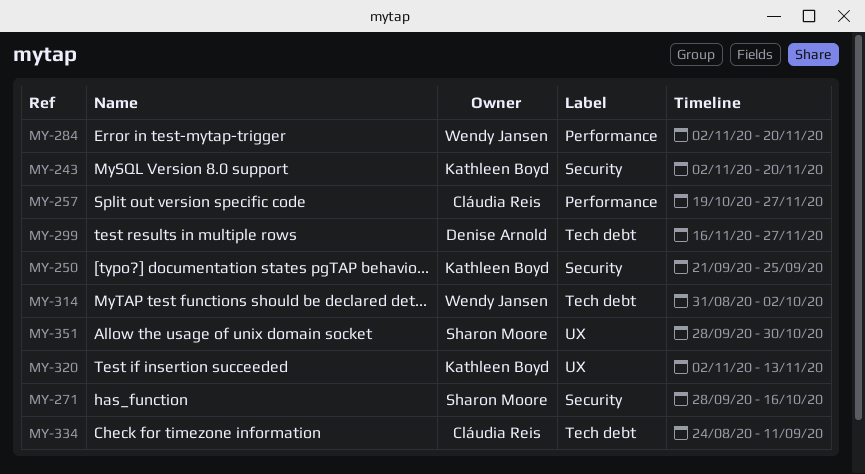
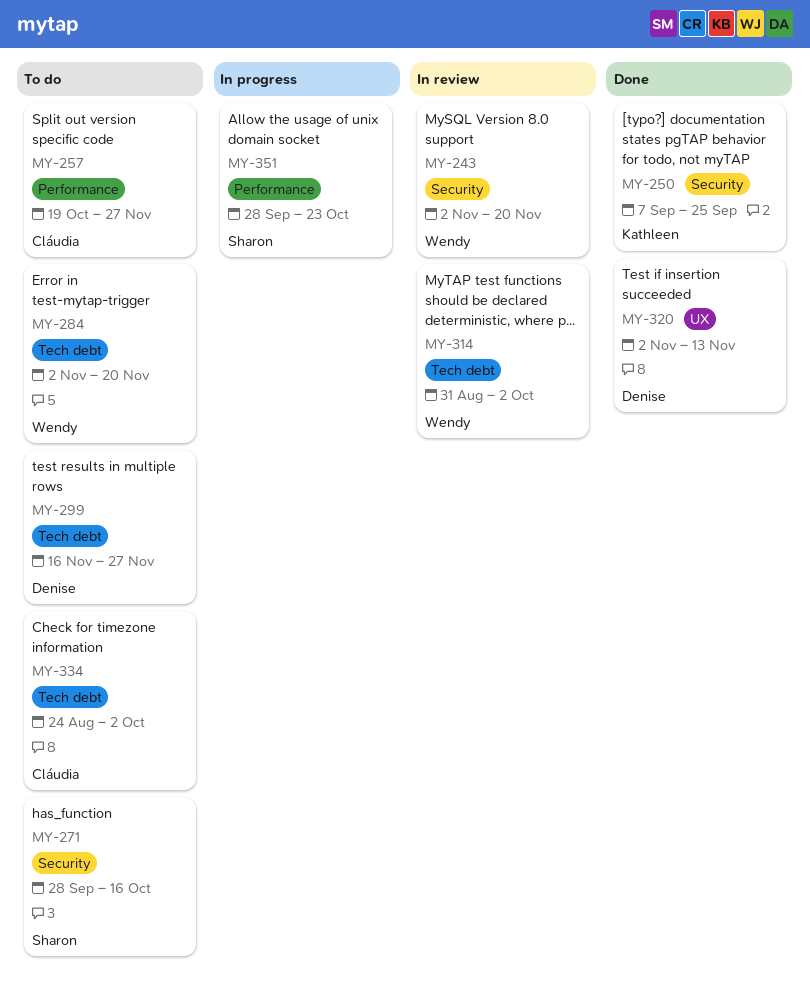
MY-243, owner: Kathleen Boyd -> Wendy Jansen
MY-250, start: Sep 21 -> Sep 7
MY-284, label: Performance -> Tech debt
MY-320, owner: Kathleen Boyd -> Denise Arnold
MY-334, due: Sep 11 -> Oct 2
MY-351, label: UX -> Performance
MY-351, due: Oct 30 -> Oct 23

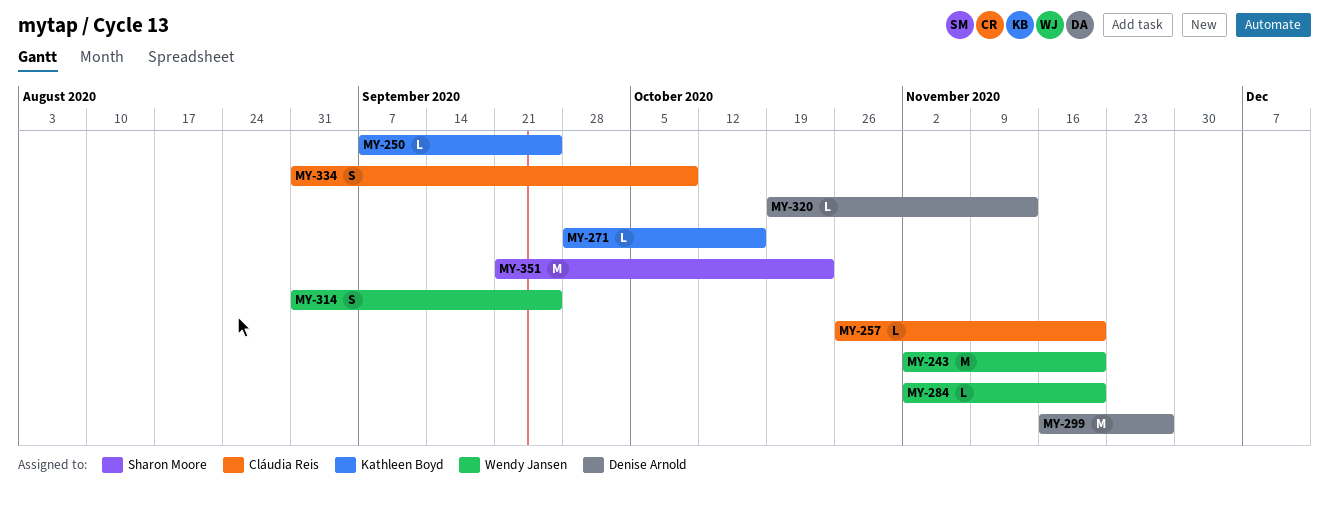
MY-257, start: Oct 19 -> Oct 26
MY-257, due: Nov 27 -> Nov 20
MY-271, owner: Sharon Moore -> Kathleen Boyd
MY-314, due: Oct 2 -> Sep 25
MY-320, start: Nov 2 -> Oct 19
MY-334, start: Aug 24 -> Aug 31
MY-334, due: Oct 2 -> Oct 9
MY-351, start: Sep 28 -> Sep 21

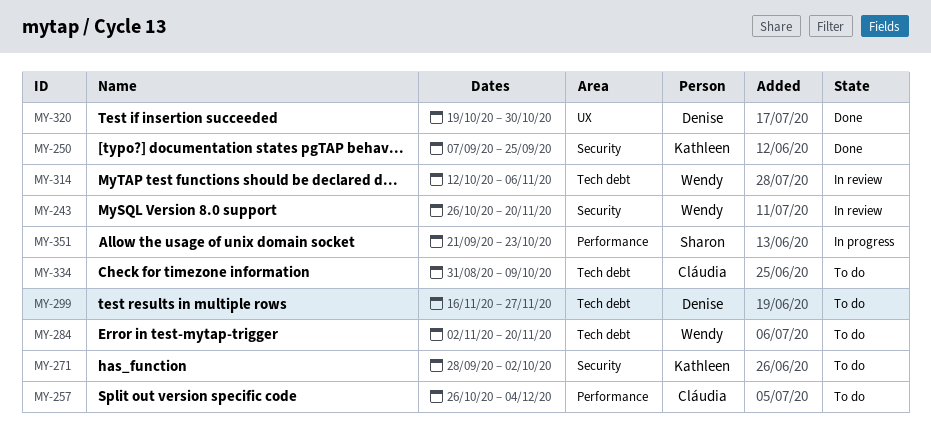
MY-243, start: Nov 2 -> Oct 26
MY-257, due: Nov 20 -> Dec 4
MY-271, due: Oct 16 -> Oct 2
MY-314, start: Aug 31 -> Oct 12
MY-314, due: Sep 25 -> Nov 6
MY-320, due: Nov 13 -> Oct 30

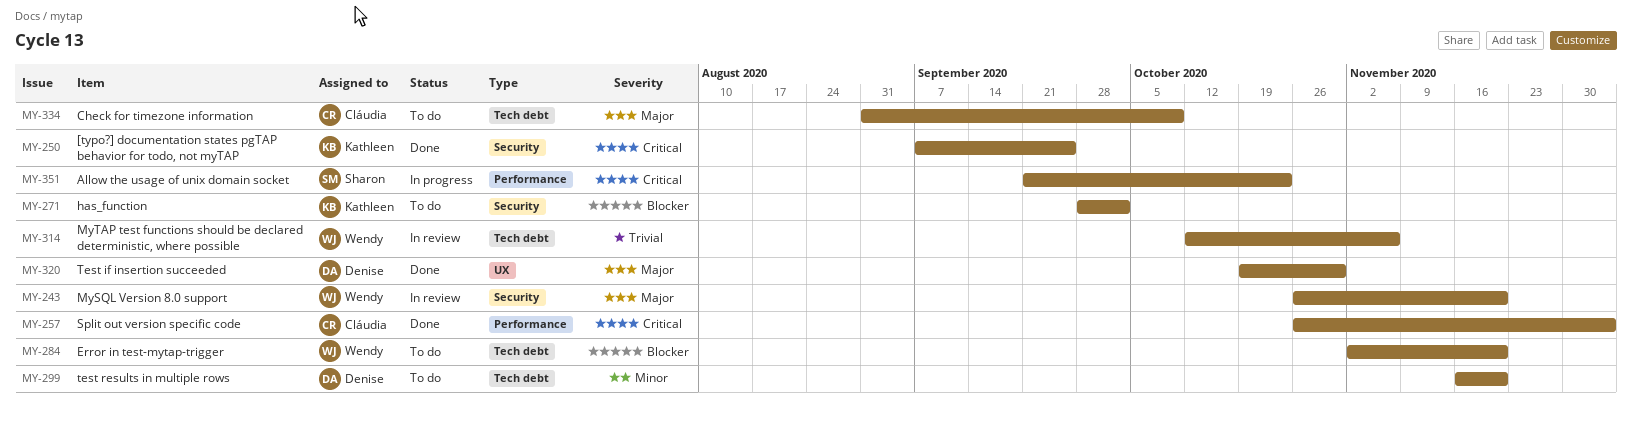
MY-257, status: To do -> Done
MY-299, due: Nov 27 -> Nov 20

